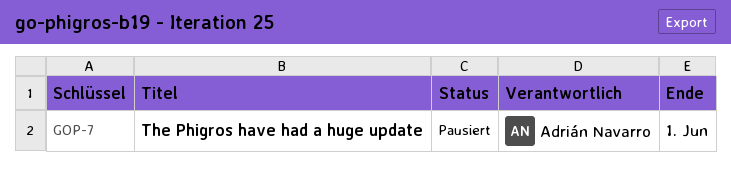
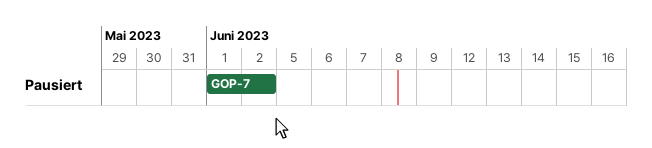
GOP-7, due: Jun 1 -> Jun 2

